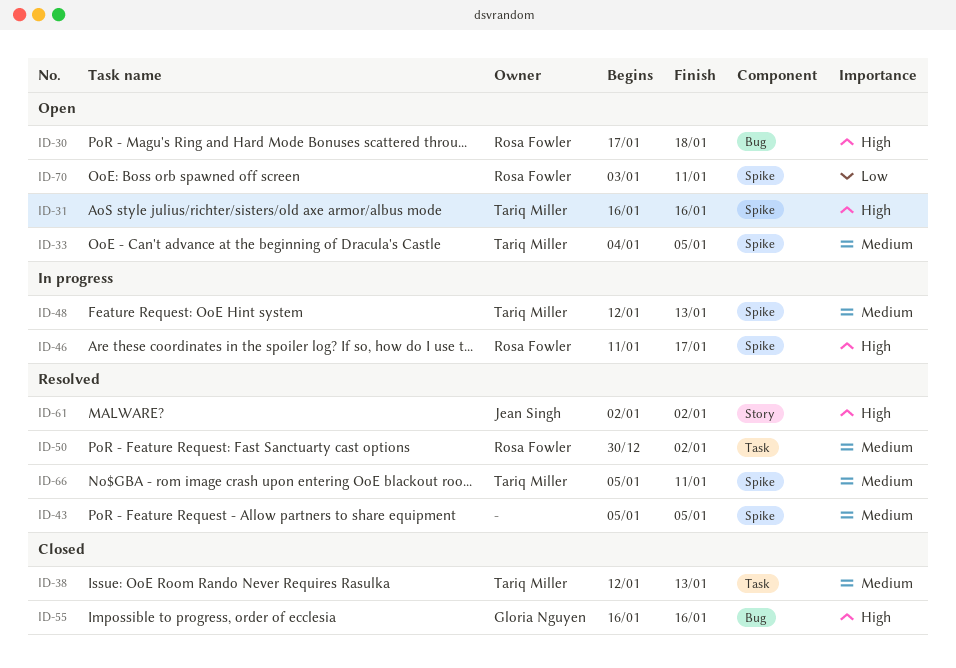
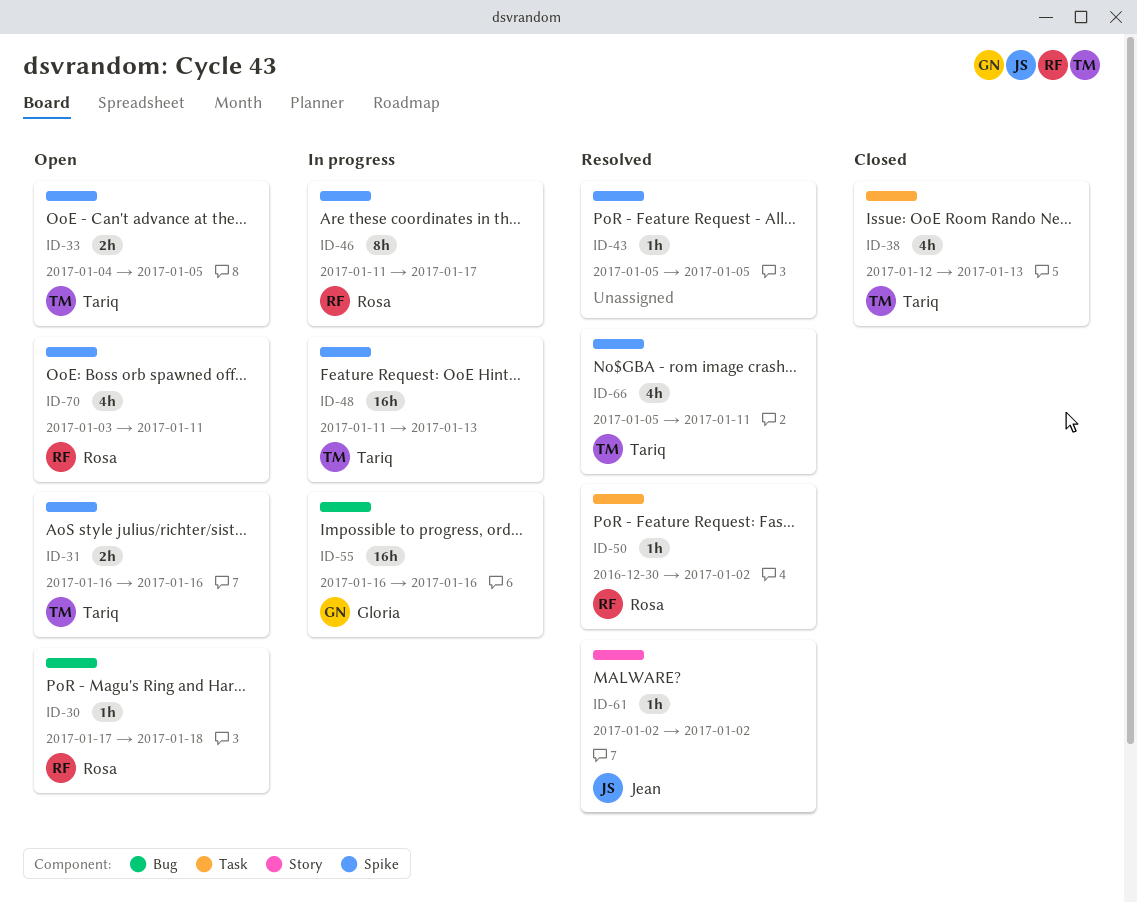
ID-48, start: Jan 12 -> Jan 11
ID-55, status: Closed -> In progress

